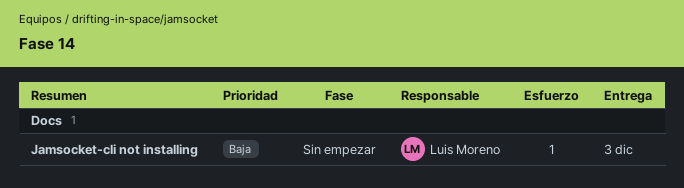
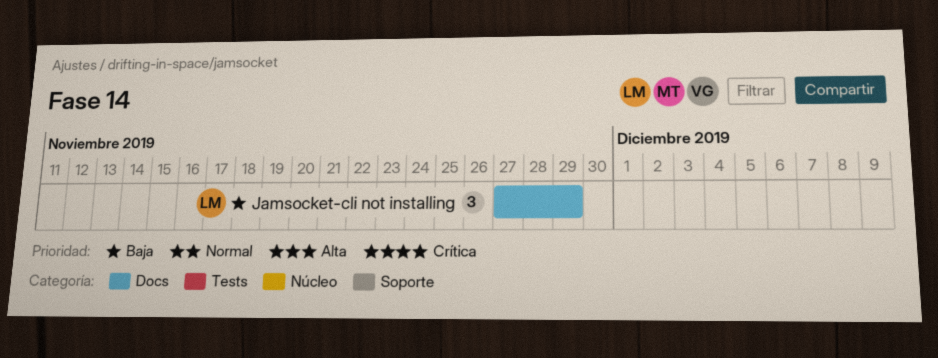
Jamsocket-cli not installing, estimate: 1 -> 3
Jamsocket-cli not installing, due: Dec 3 -> Nov 29

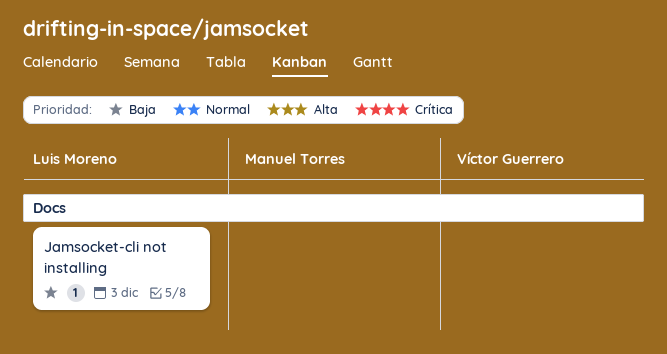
Jamsocket-cli not installing, estimate: 3 -> 1
Jamsocket-cli not installing, due: Nov 29 -> Dec 3

